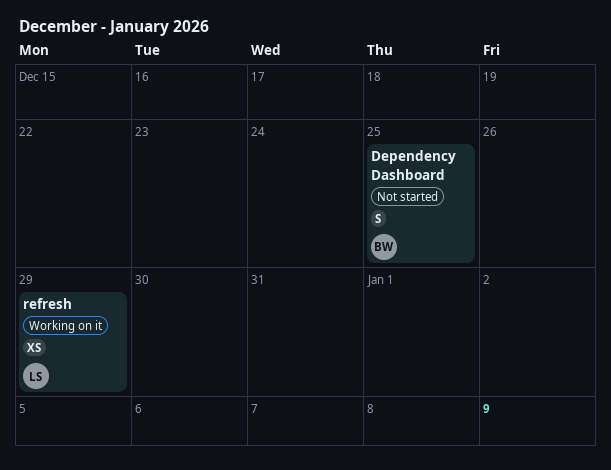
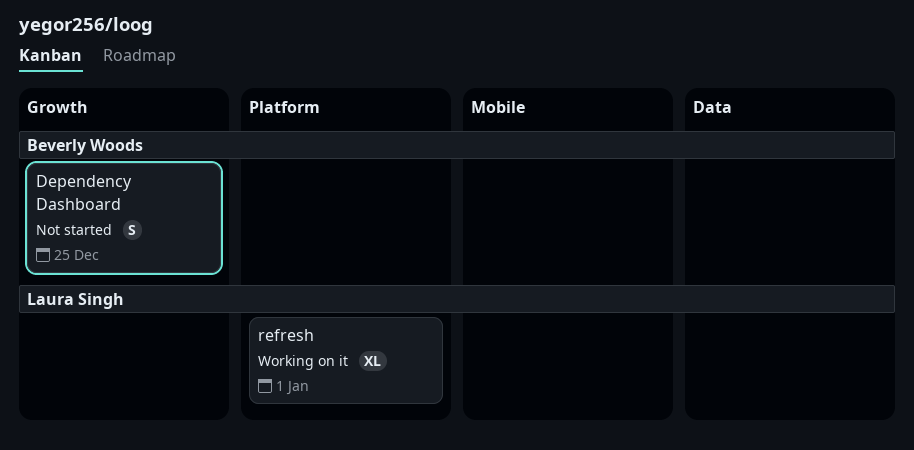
refresh, estimate: XS -> XL
refresh, due: Dec 29 -> Jan 1

